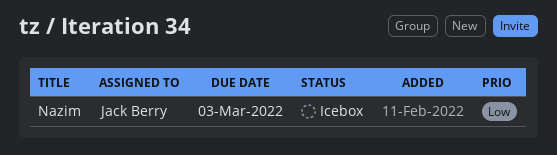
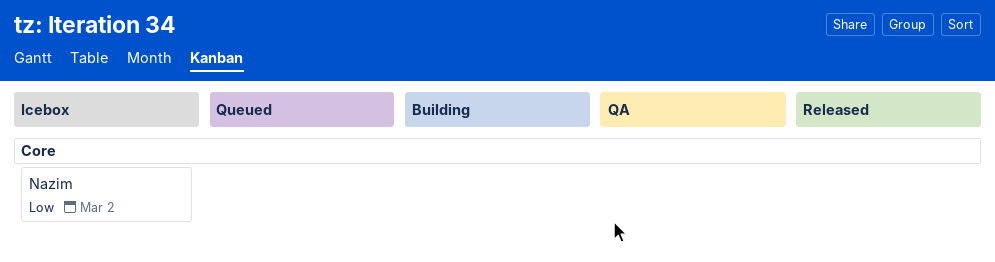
Nazim, due: Mar 3 -> Mar 2

